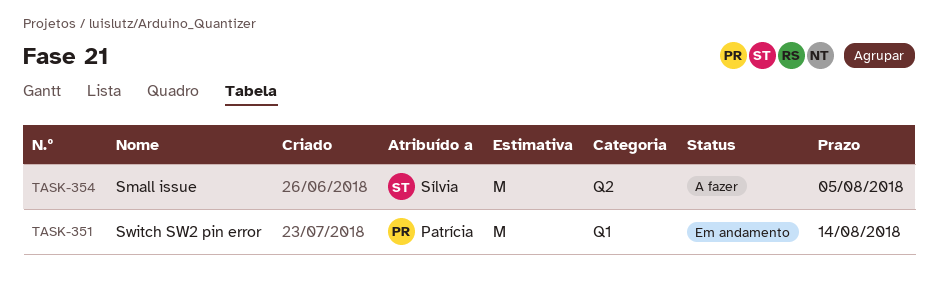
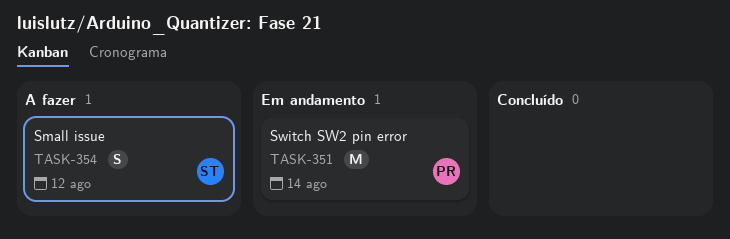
TASK-354, estimate: M -> S
TASK-354, due: Aug 5 -> Aug 12

